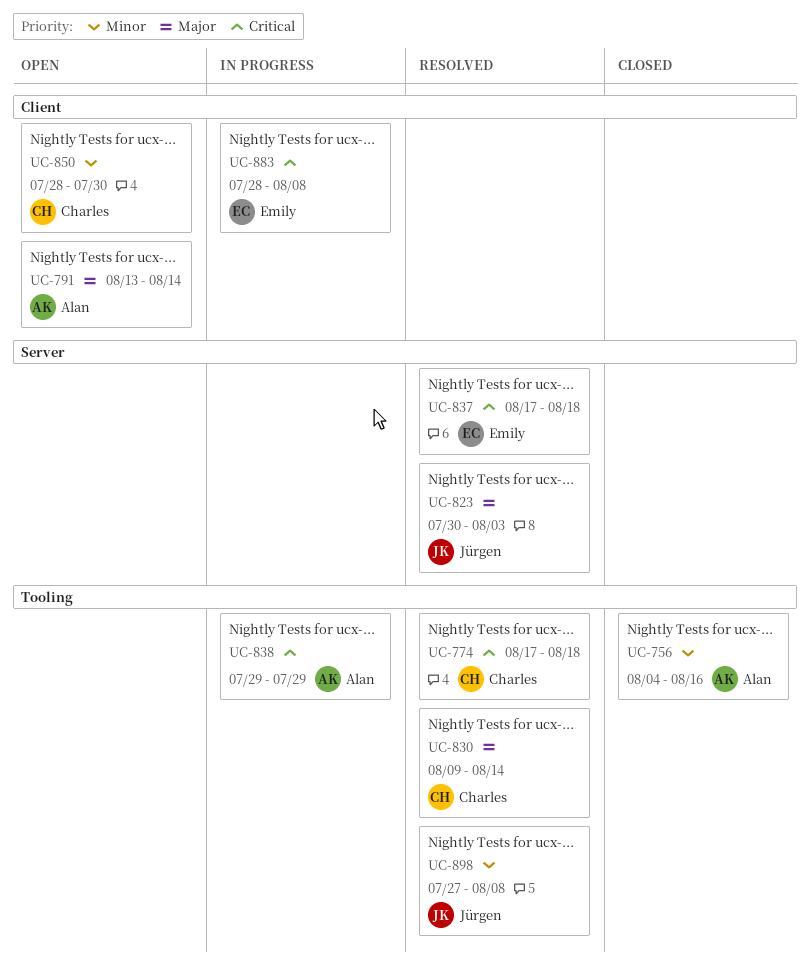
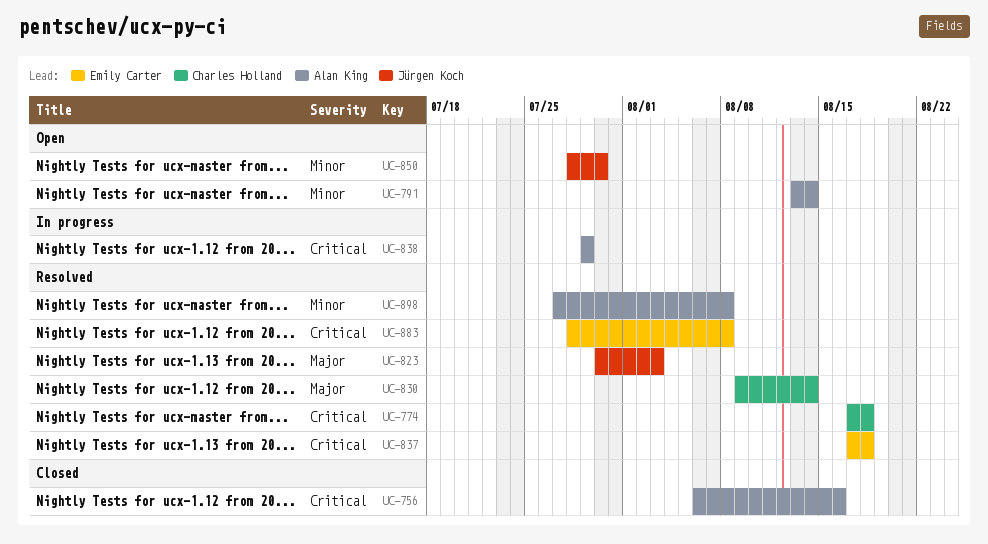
UC-756, priority: Minor -> Critical
UC-756, start: Aug 4 -> Aug 6
UC-791, priority: Major -> Minor
UC-850, owner: Charles Holland -> Jürgen Koch
UC-883, status: In progress -> Resolved
UC-898, owner: Jürgen Koch -> Alan King

